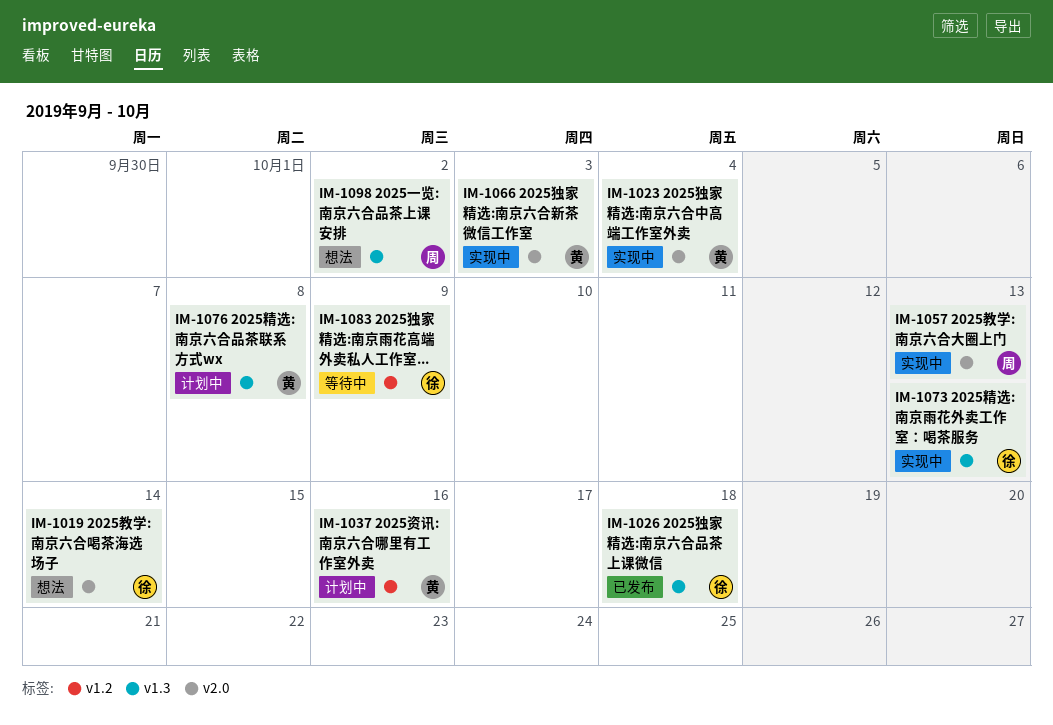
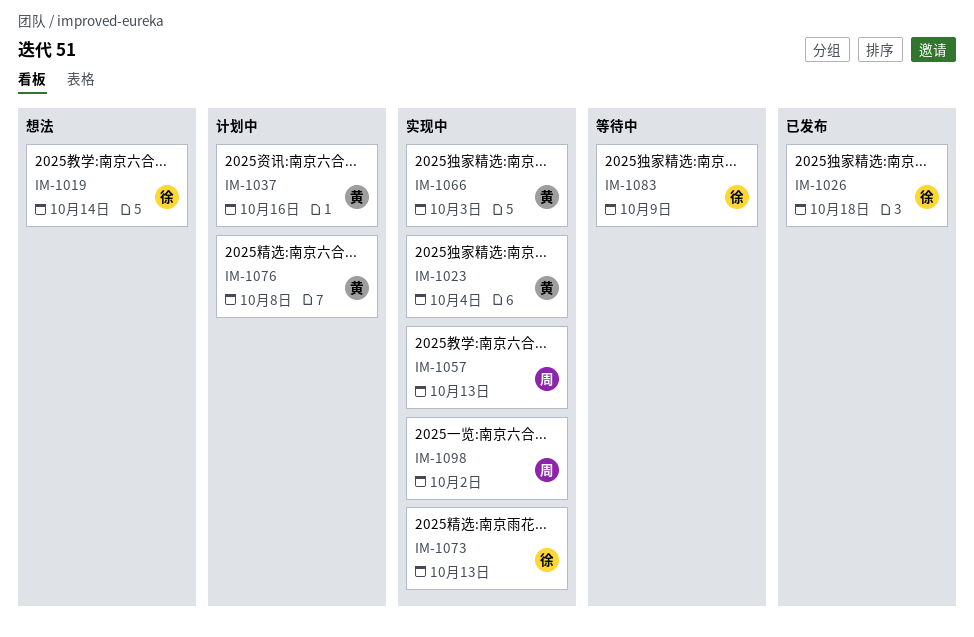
IM-1098, status: 想法 -> 实现中

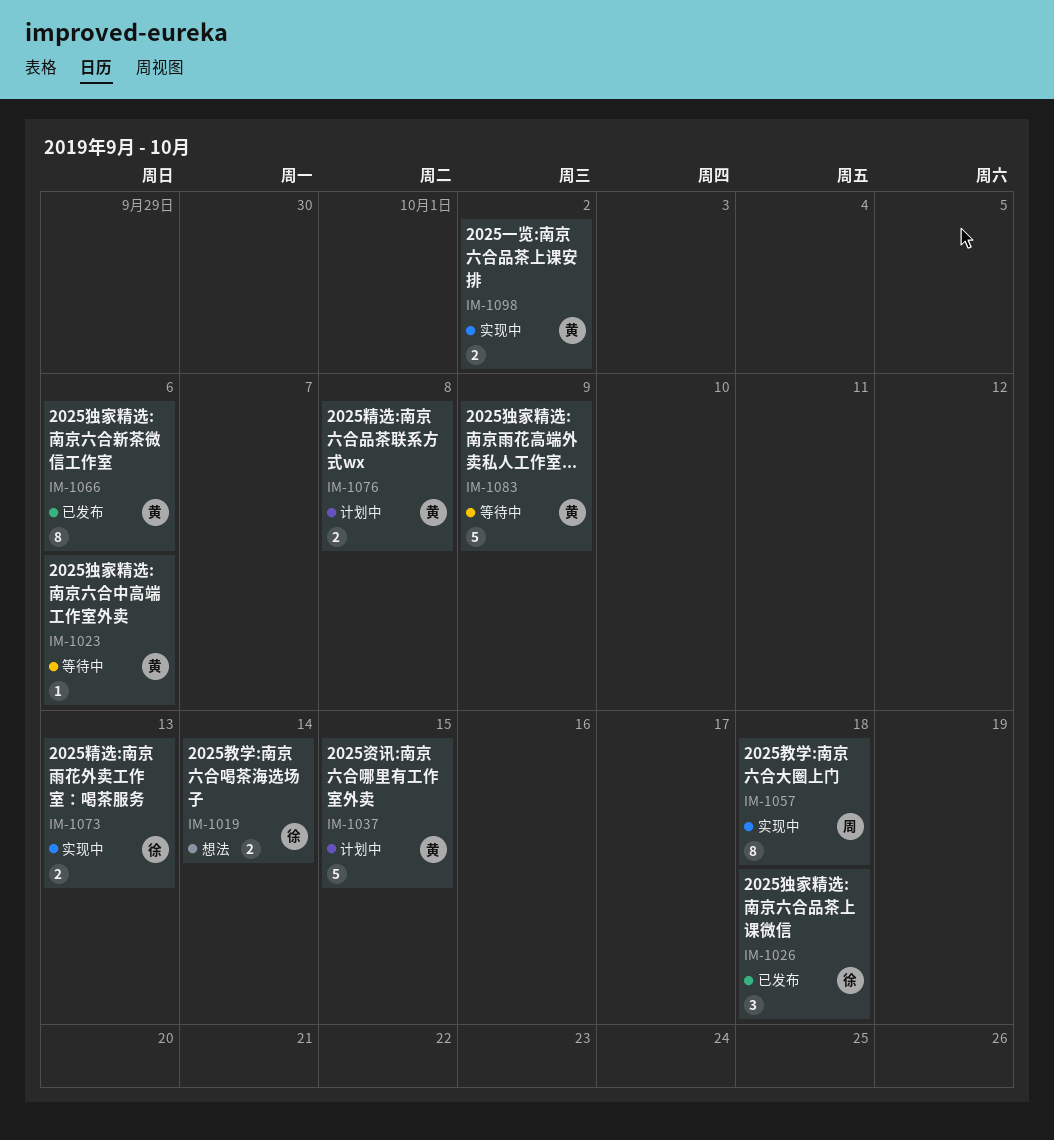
IM-1023, status: 实现中 -> 等待中
IM-1023, due: Oct 4 -> Oct 6
IM-1037, due: Oct 16 -> Oct 15
IM-1057, due: Oct 13 -> Oct 18
IM-1066, status: 实现中 -> 已发布
IM-1066, due: Oct 3 -> Oct 6
IM-1083, owner: 徐 -> 黄
IM-1098, owner: 周 -> 黄

